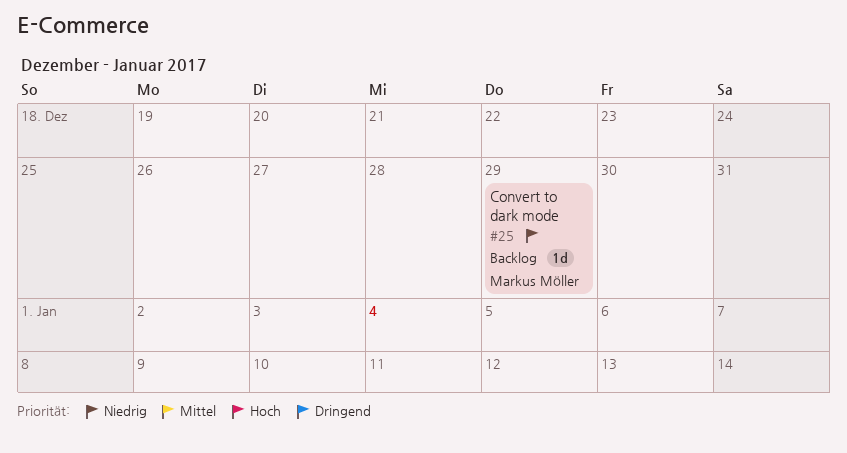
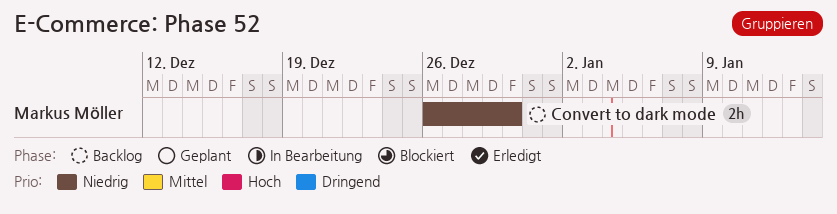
Convert to dark mode, estimate: 1d -> 2h
Convert to dark mode, due: Dec 29 -> Dec 30

